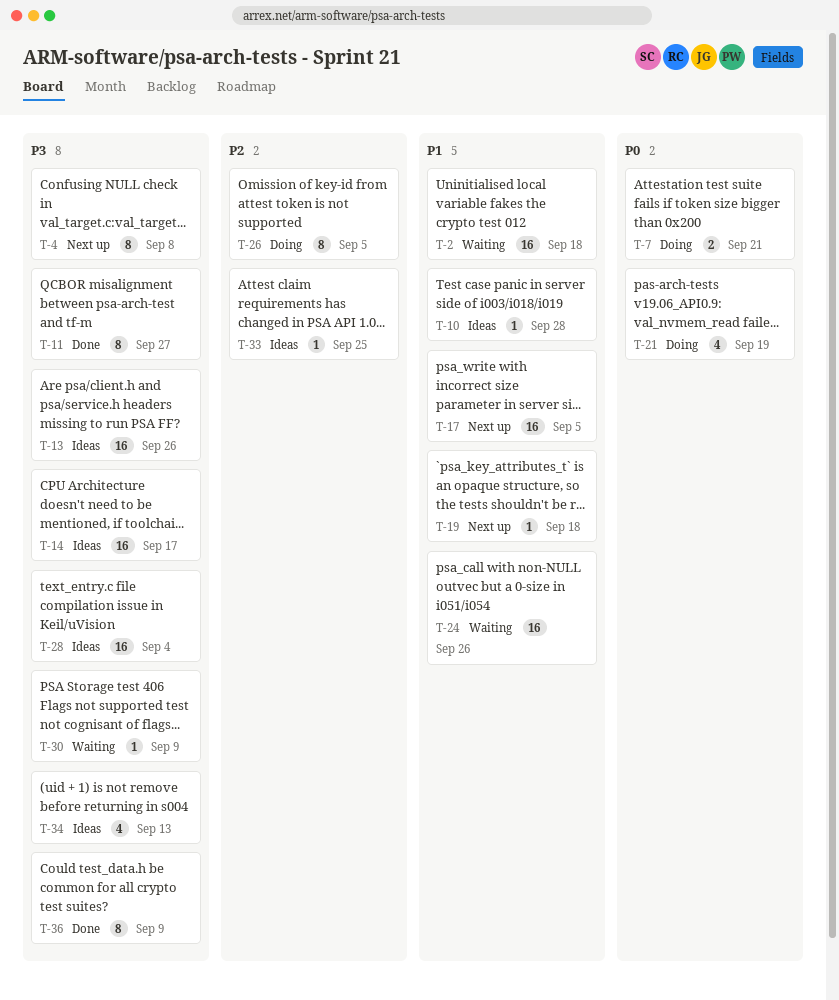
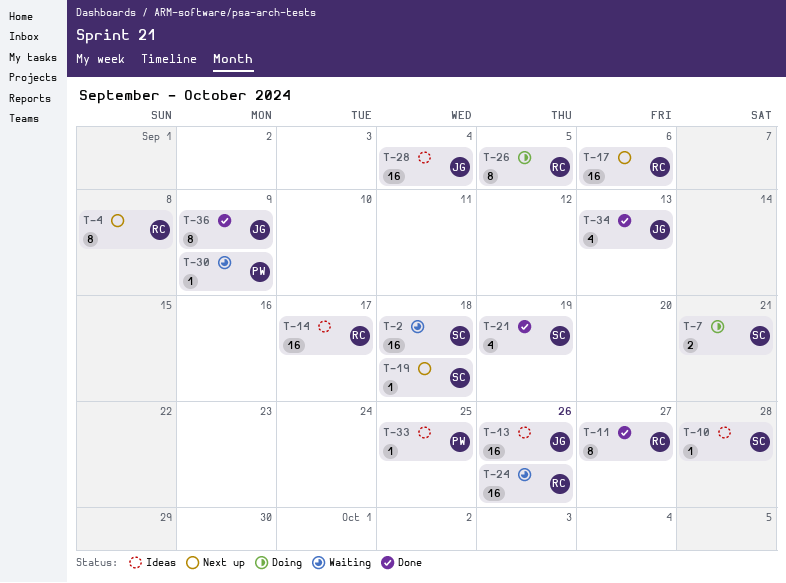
T-17, due: Sep 5 -> Sep 6
T-21, status: Doing -> Done
T-34, status: Ideas -> Done

